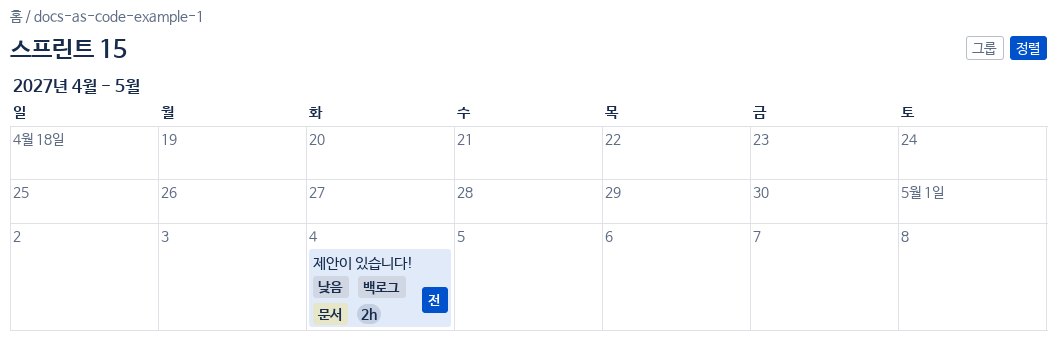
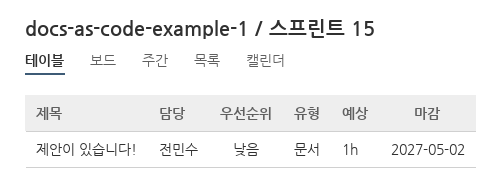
제안이 있습니다!, estimate: 2h -> 1h
제안이 있습니다!, due: May 4 -> May 2

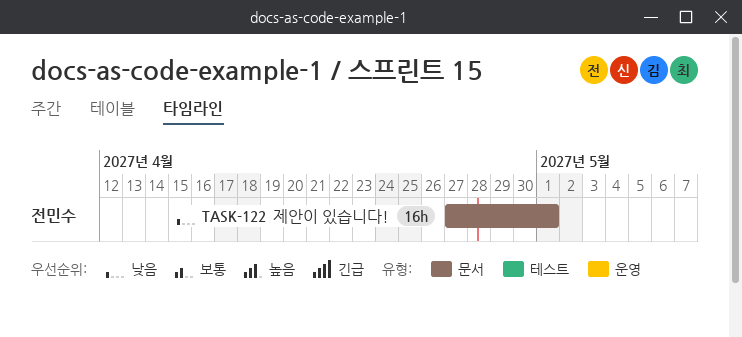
제안이 있습니다!, estimate: 1h -> 16h
제안이 있습니다!, due: May 2 -> May 1

